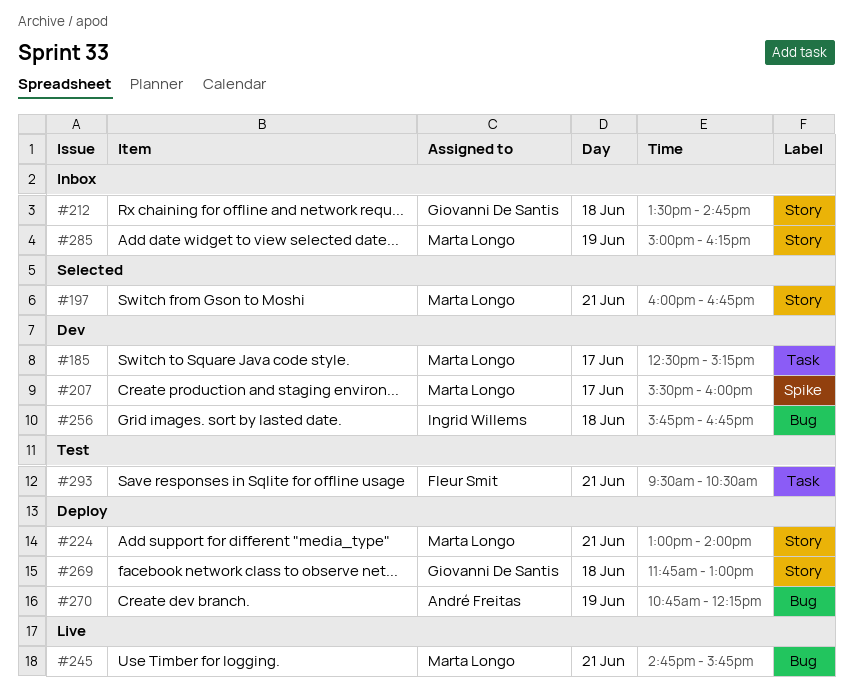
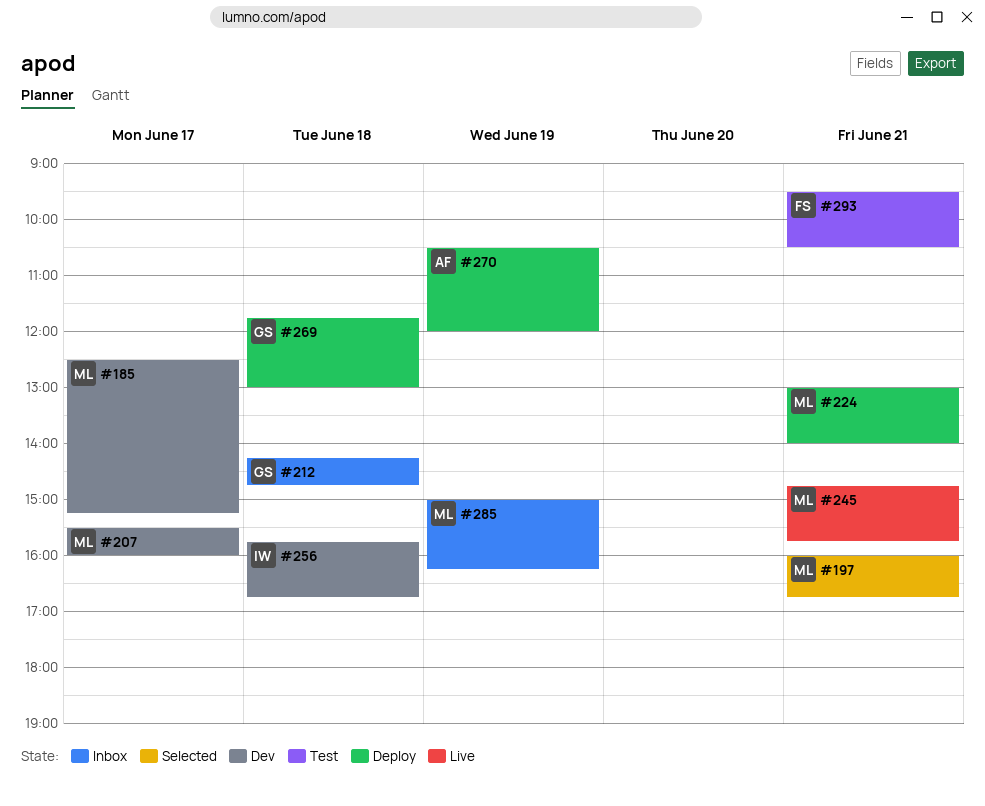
#212, begins: 13:30 -> 14:15
#270, begins: 10:45 -> 10:30
#270, ends: 12:15 -> 12:00

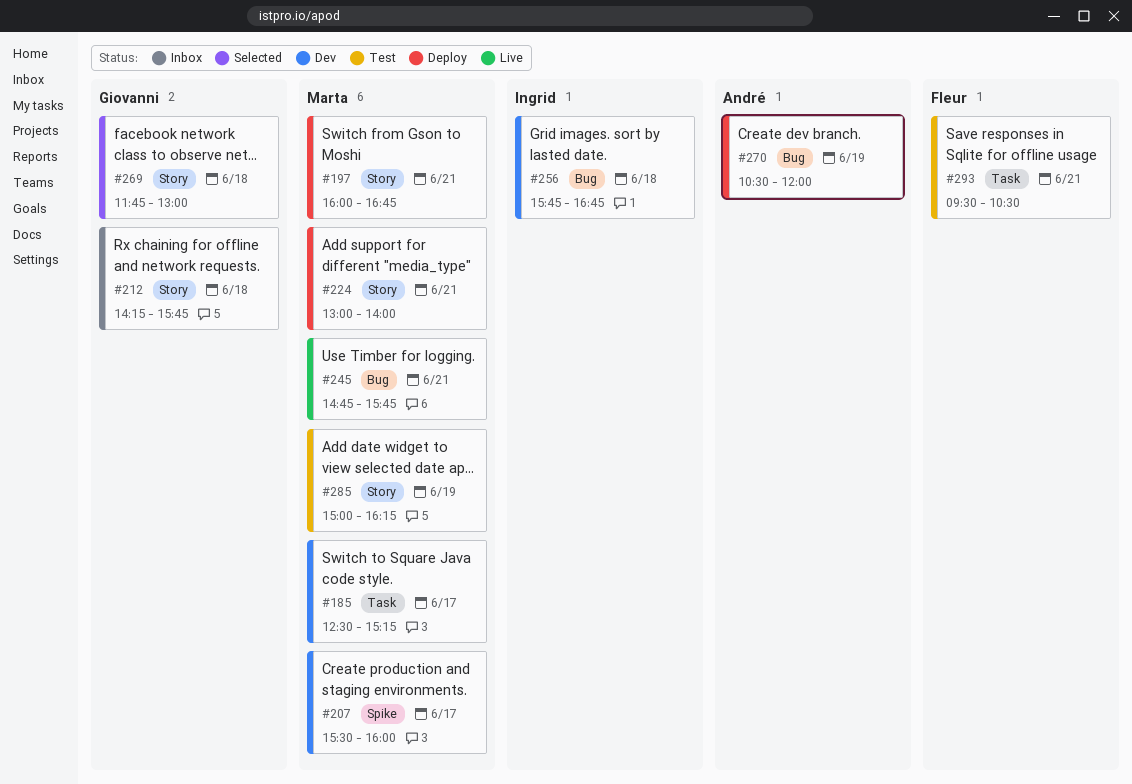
#197, status: Selected -> Deploy
#212, ends: 14:45 -> 15:45
#269, status: Deploy -> Selected
#285, status: Inbox -> Test

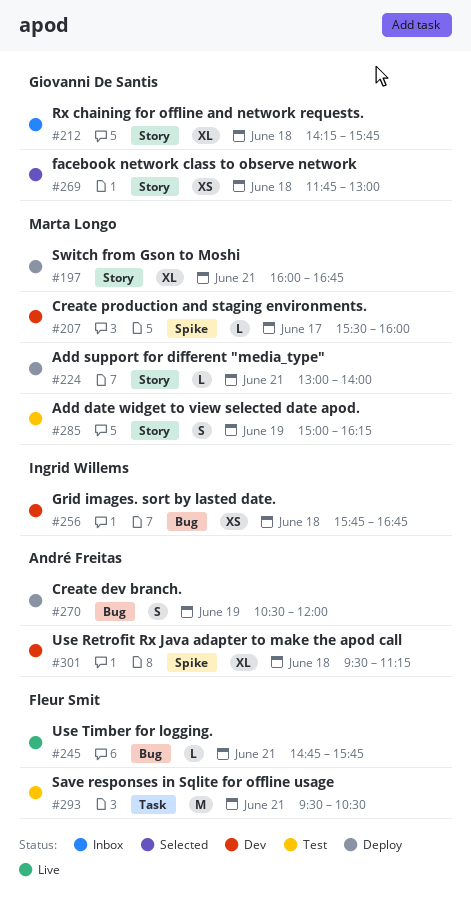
#185: present -> none
#245, owner: Marta Longo -> Fleur Smit
#301: none -> present

